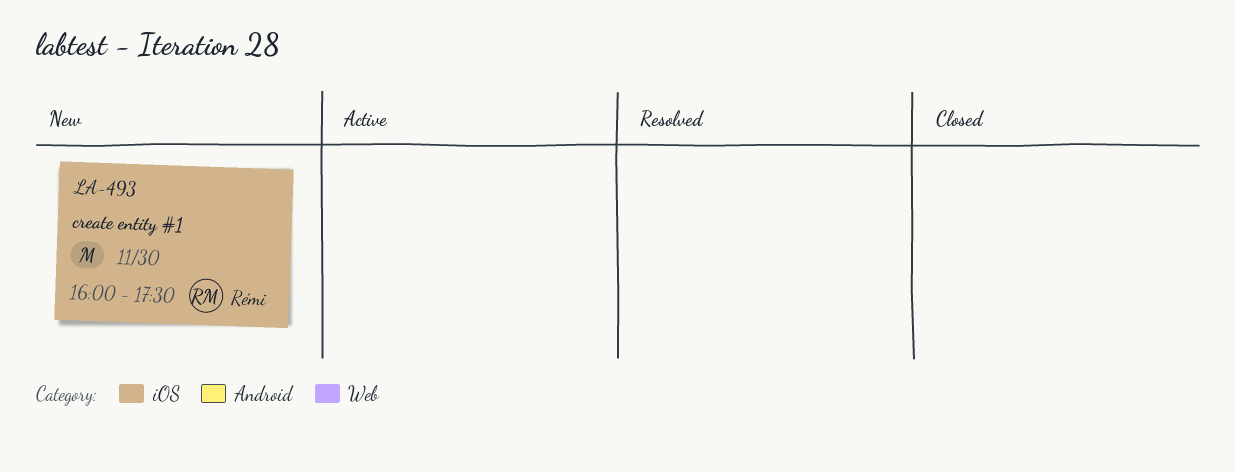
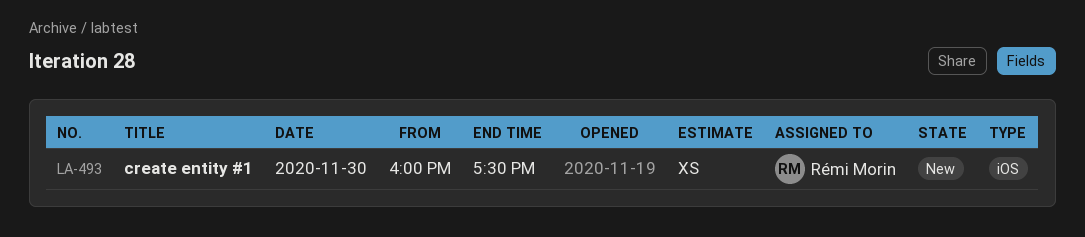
LA-493, estimate: M -> XS

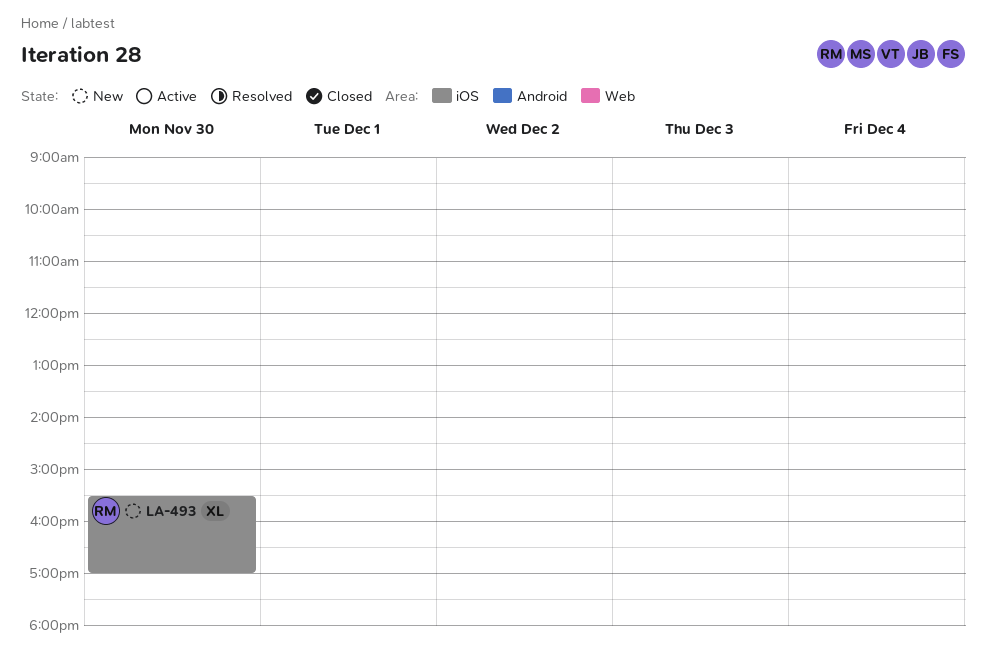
LA-493, estimate: XS -> XL
LA-493, begins: 16:00 -> 15:30
LA-493, ends: 17:30 -> 17:00

